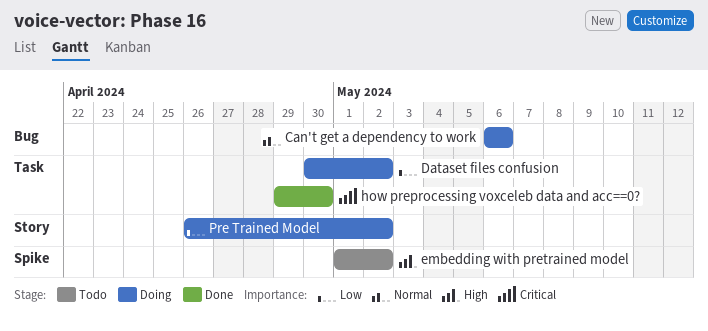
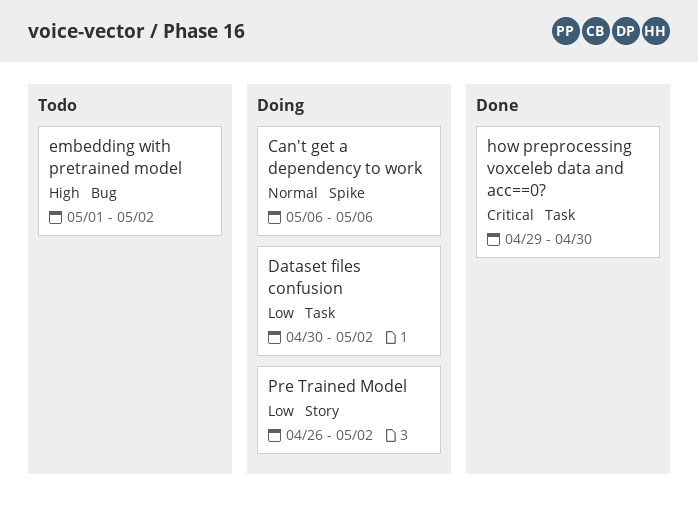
Can't get a dependency to work, label: Bug -> Spike
embedding with pretrained model, label: Spike -> Bug

